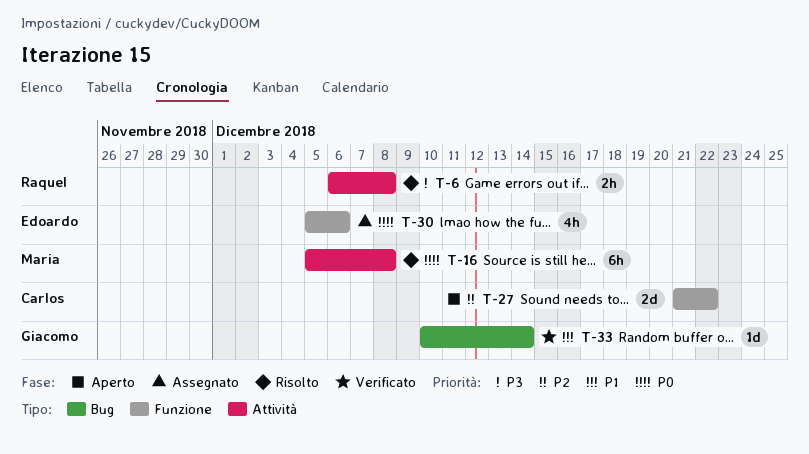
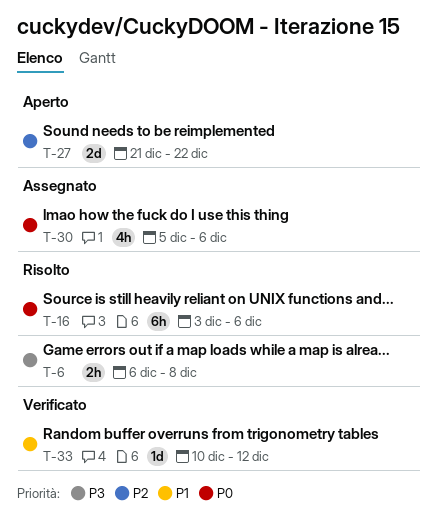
T-16, start: Dec 5 -> Dec 3
T-16, due: Dec 8 -> Dec 6
T-33, due: Dec 14 -> Dec 12

